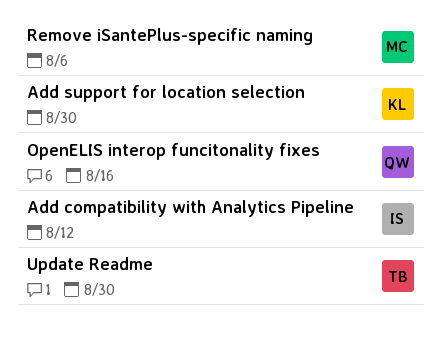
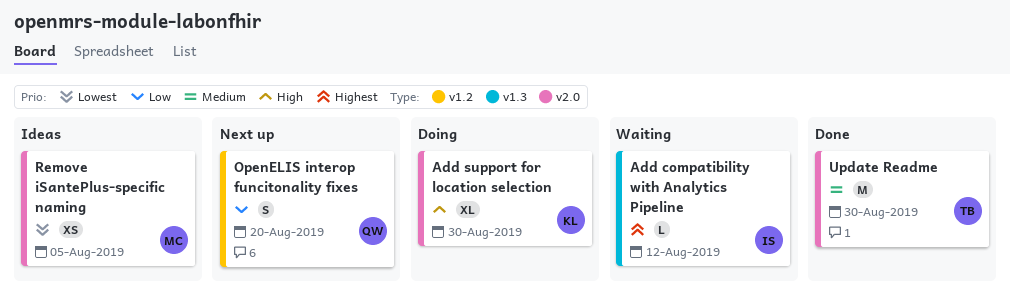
OpenELIS interop funcitonality fixes, due: Aug 16 -> Aug 20
Remove iSantePlus-specific naming, due: Aug 6 -> Aug 5

